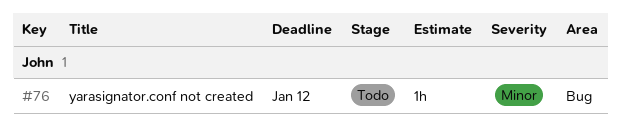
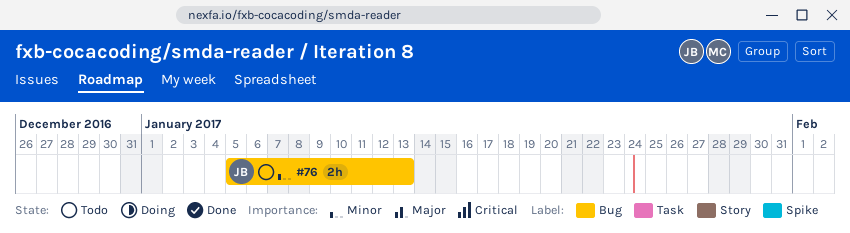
#76, estimate: 1h -> 2h
#76, due: Jan 12 -> Jan 13

